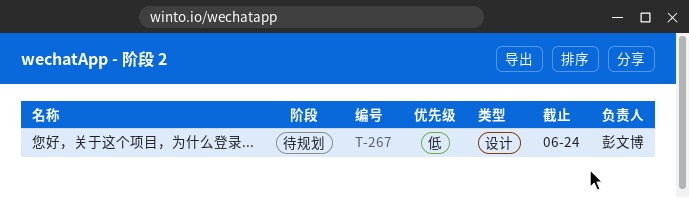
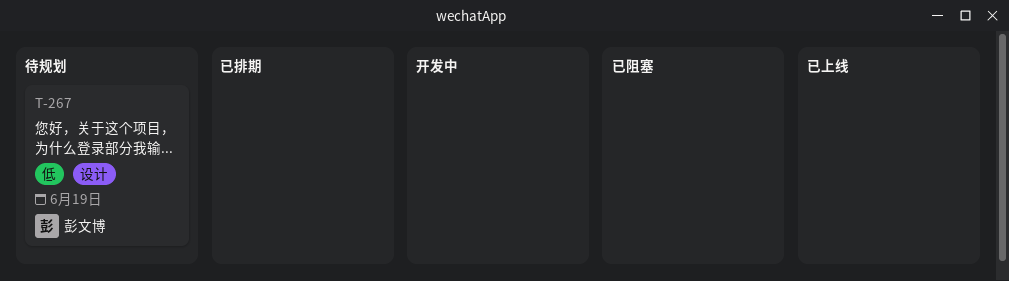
T-267, due: Jun 24 -> Jun 19

